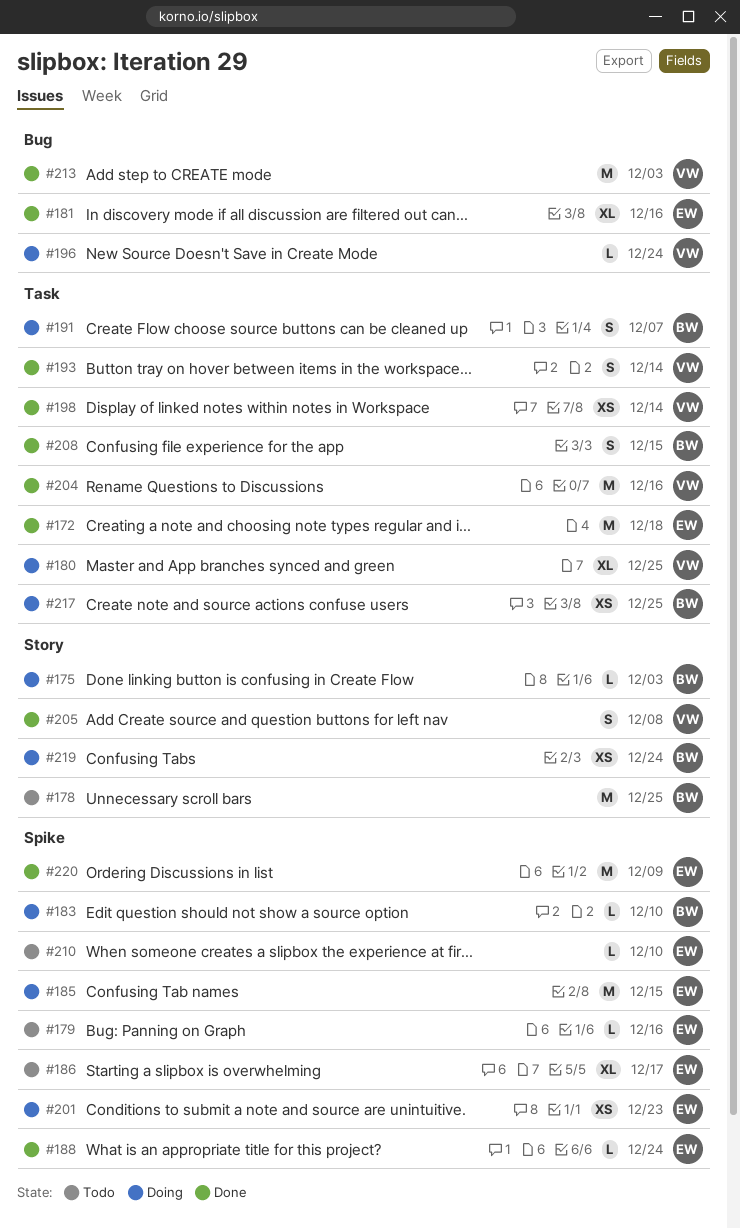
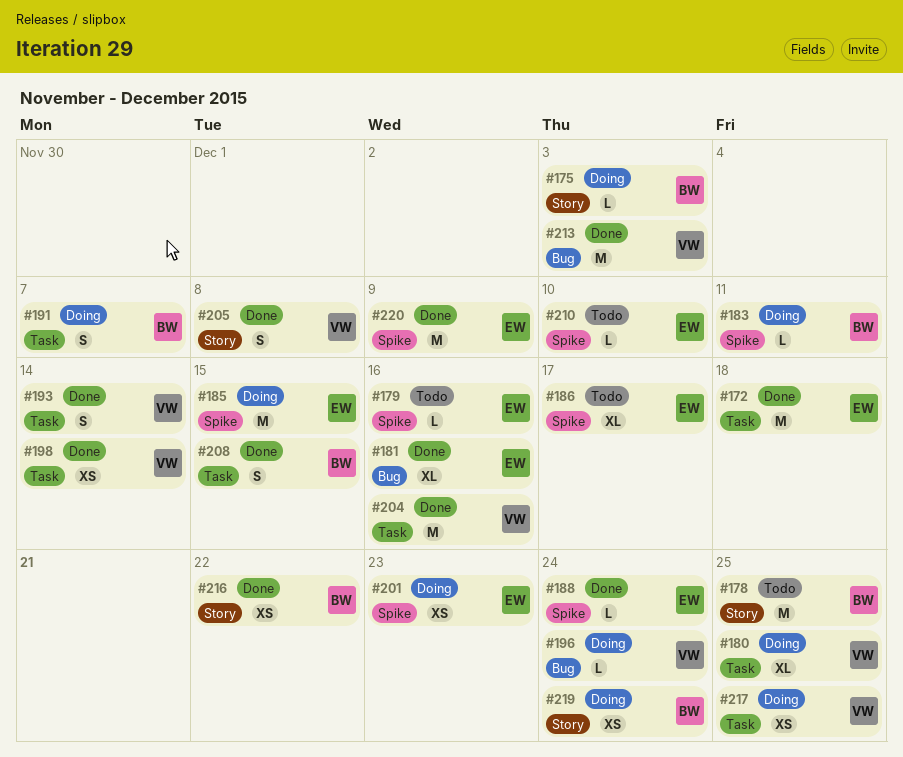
#183, due: Dec 10 -> Dec 11
#216: none -> present
#217, owner: BW -> VW

